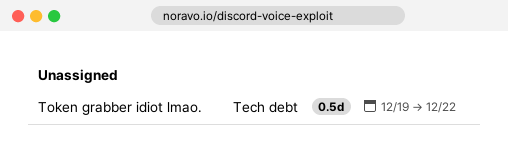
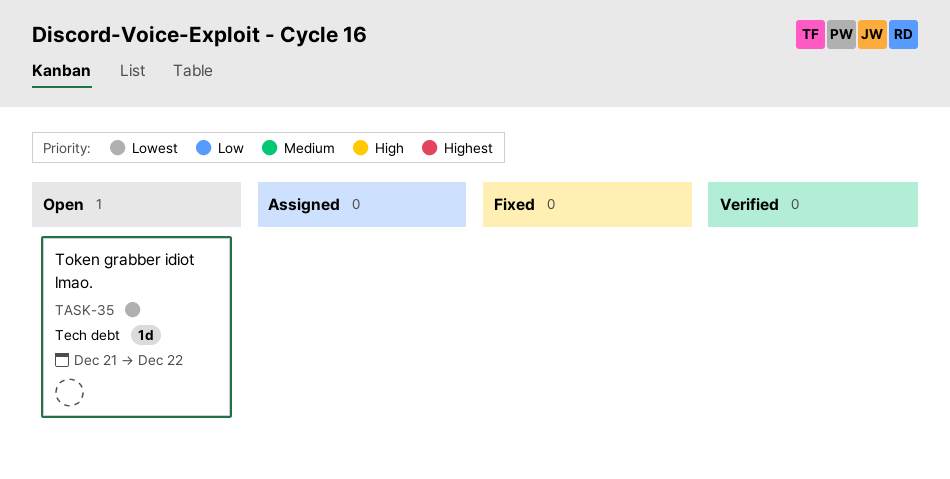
Token grabber idiot lmao., estimate: 0.5d -> 1d
Token grabber idiot lmao., start: Dec 19 -> Dec 21

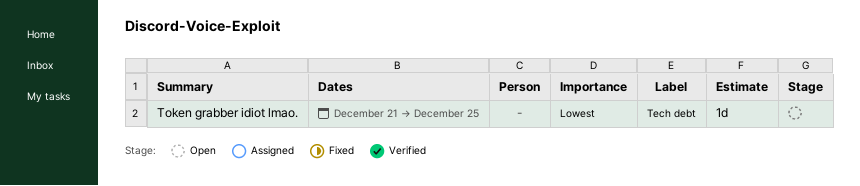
Token grabber idiot lmao., due: Dec 22 -> Dec 25

